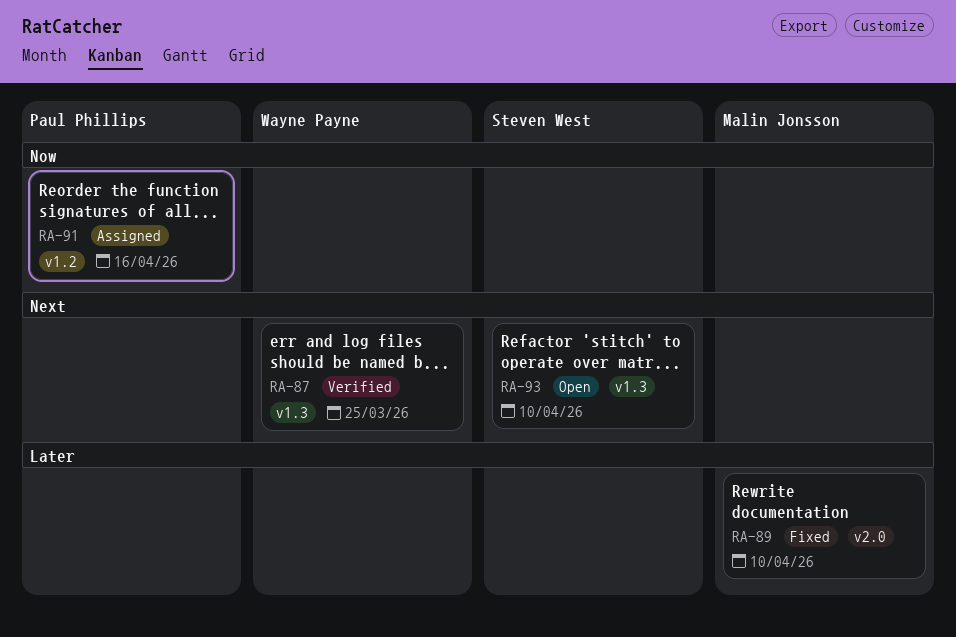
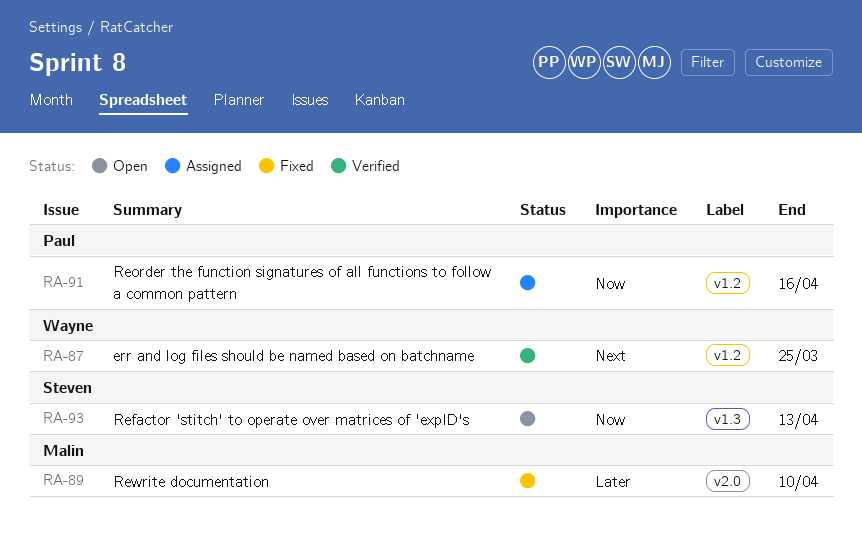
RA-87, label: v1.3 -> v1.2
RA-93, priority: Next -> Now
RA-93, due: Apr 10 -> Apr 13

